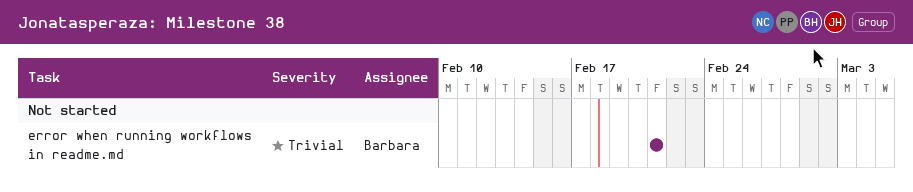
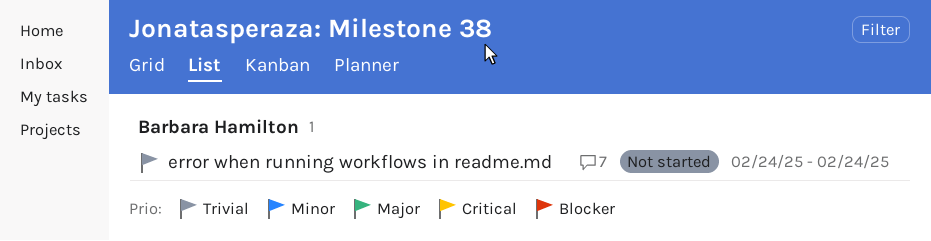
error when running workflows in readme.md, start: Feb 21 -> Feb 24
error when running workflows in readme.md, due: Feb 21 -> Feb 24

